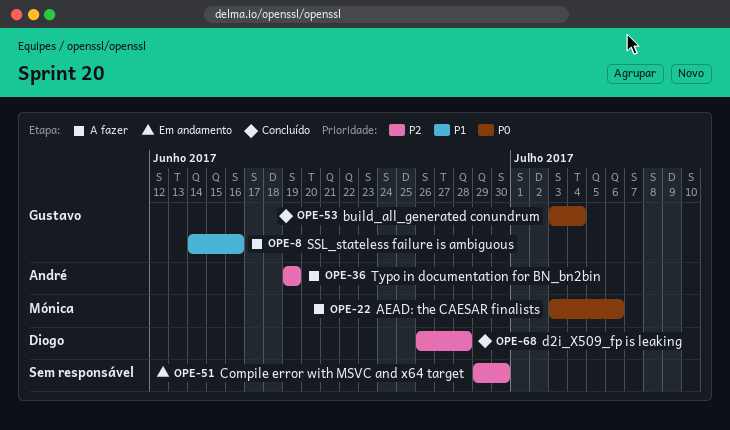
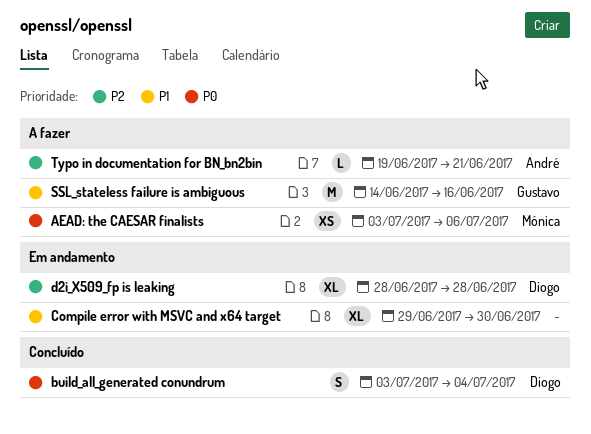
build_all_generated conundrum, owner: Gustavo -> Diogo
Compile error with MSVC and x64 target, priority: P2 -> P1
d2i_X509_fp is leaking, status: Concluído -> Em andamento
d2i_X509_fp is leaking, start: Jun 26 -> Jun 28
Typo in documentation for BN_bn2bin, due: Jun 19 -> Jun 21

